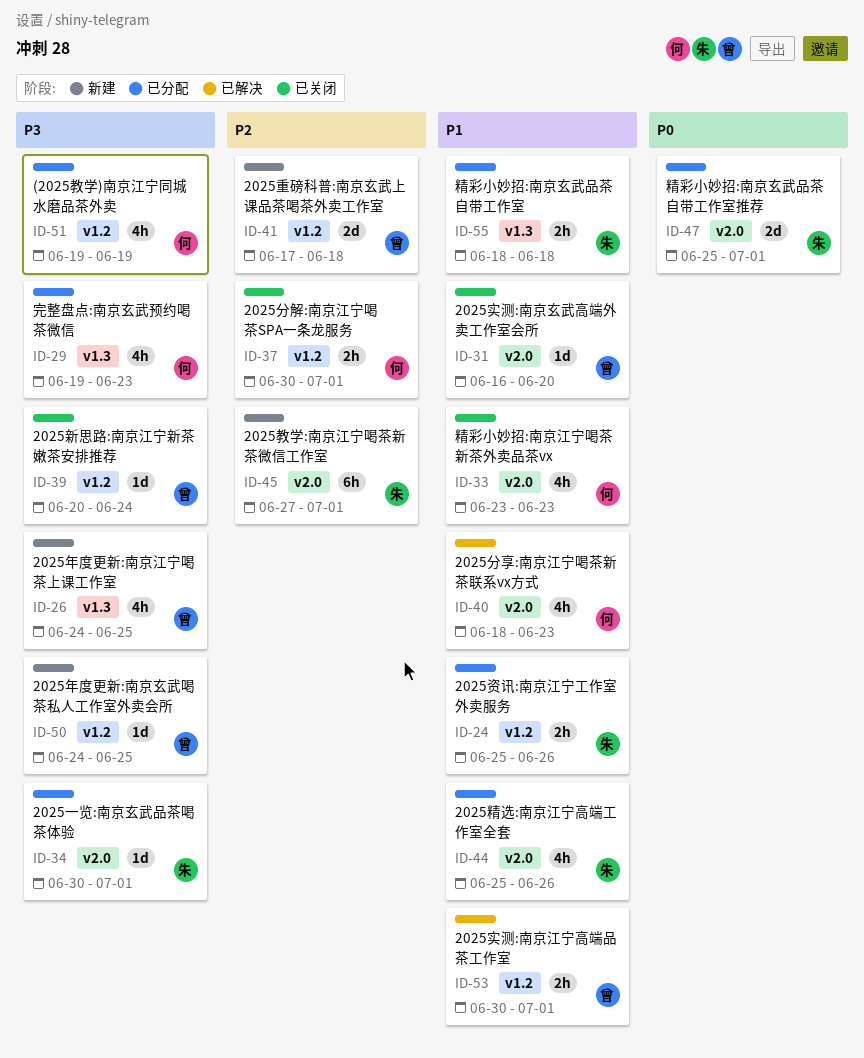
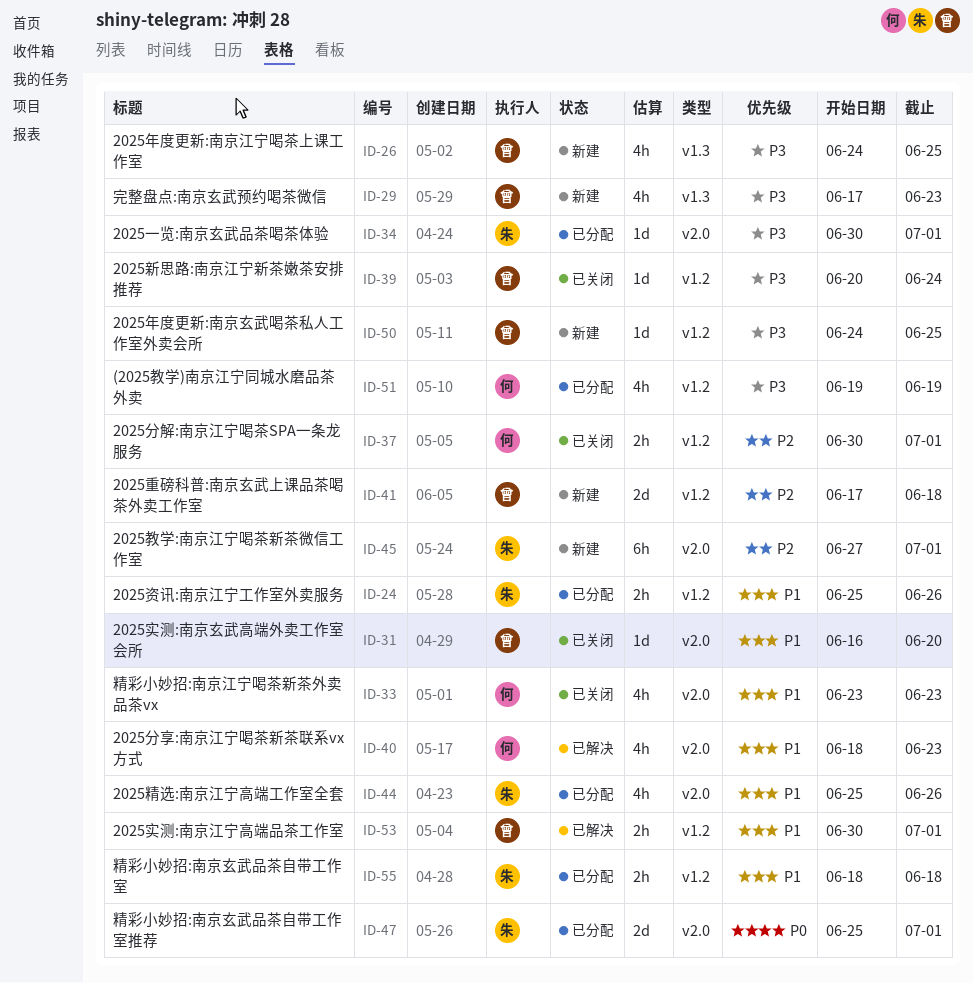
ID-29, status: 已分配 -> 新建
ID-29, owner: 何 -> 曾
ID-29, start: Jun 19 -> Jun 17
ID-55, label: v1.3 -> v1.2

